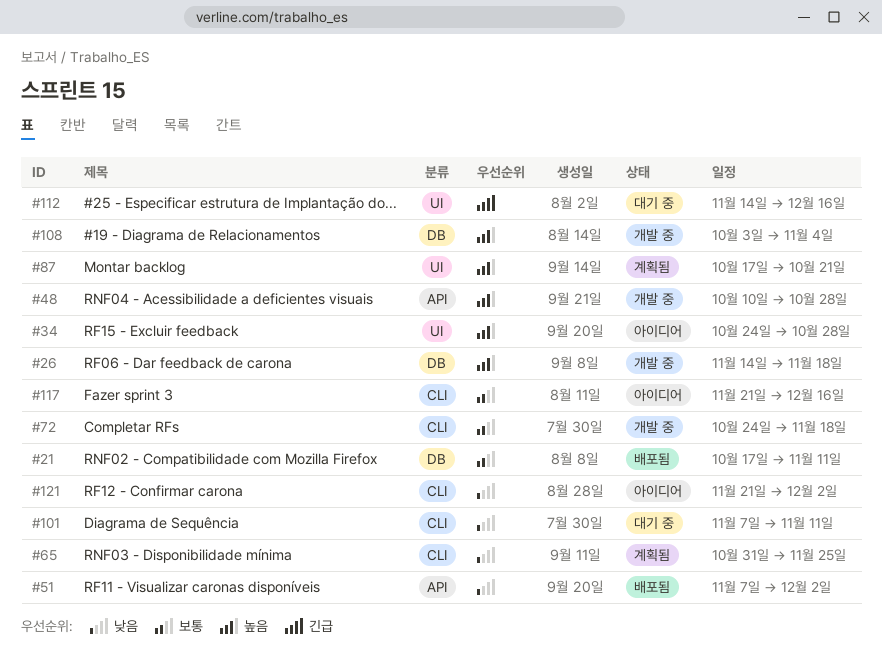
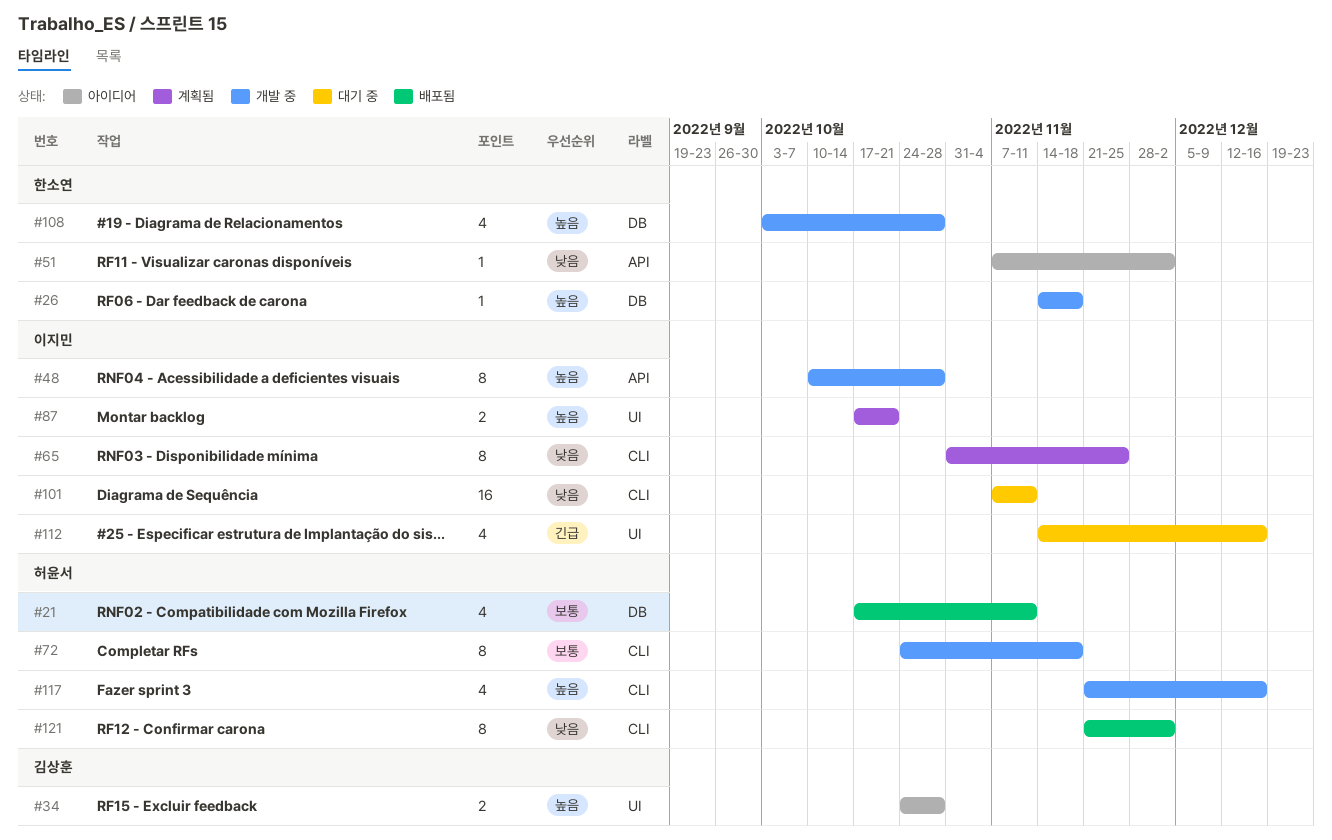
#51, status: 배포됨 -> 아이디어
#108, due: Nov 4 -> Oct 28
#117, status: 아이디어 -> 개발 중
#117, priority: 보통 -> 높음
#121, status: 아이디어 -> 배포됨

